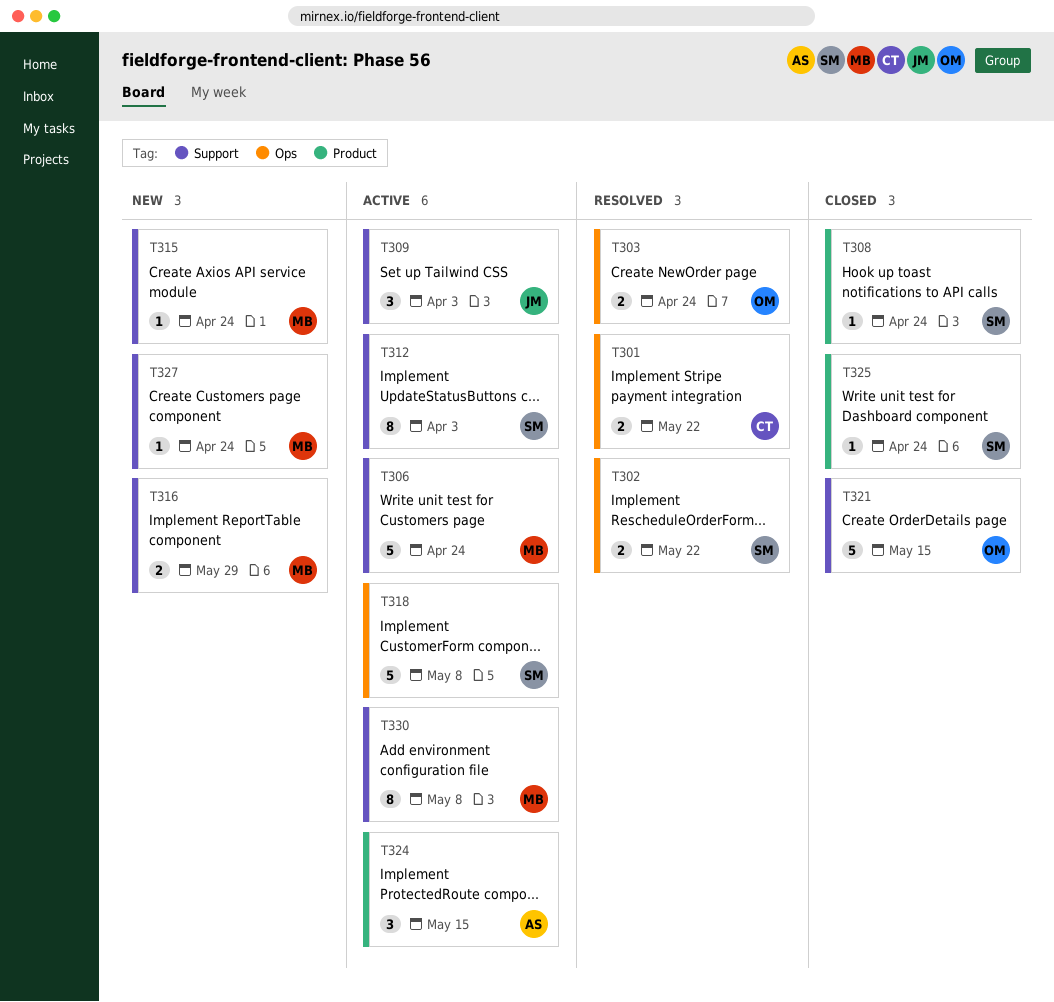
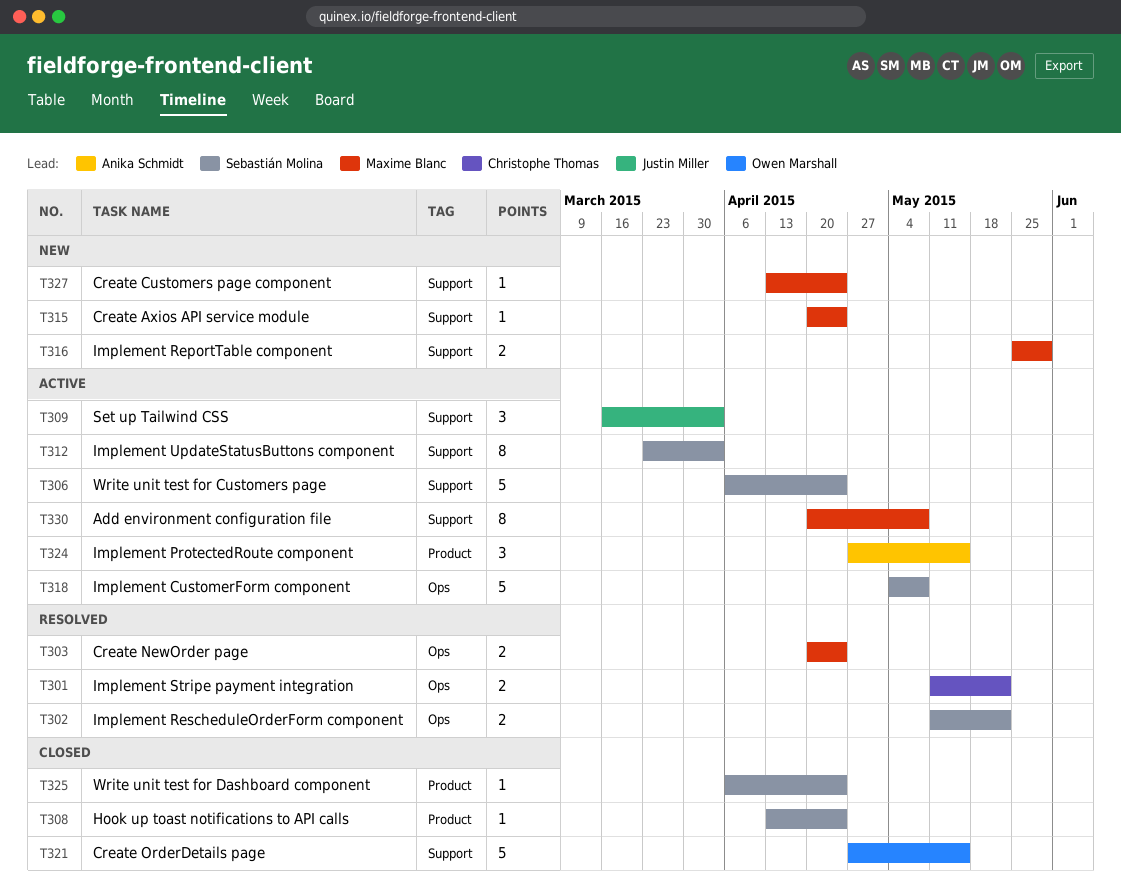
T303, owner: Owen Marshall -> Maxime Blanc
T306, owner: Maxime Blanc -> Sebastián Molina

